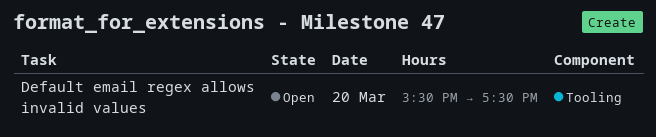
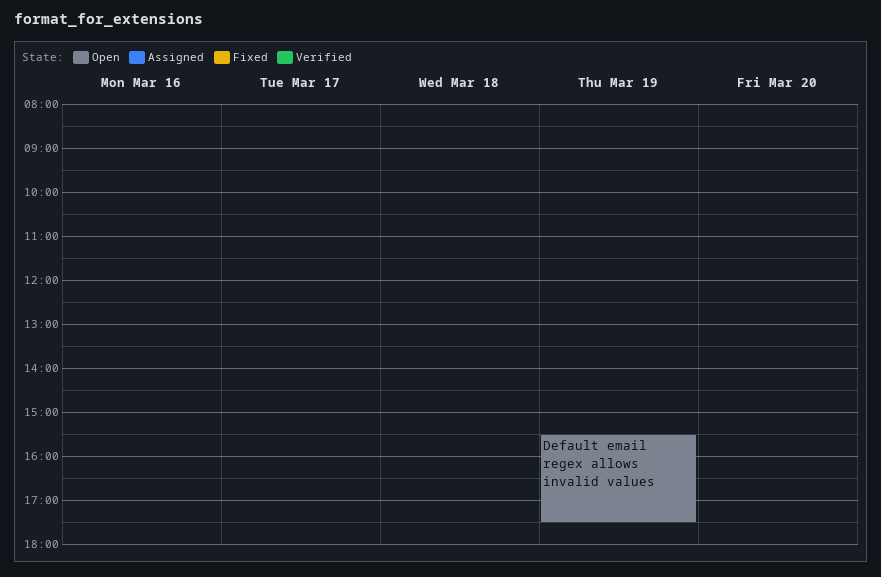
Default email regex allows invalid values, day: Mar 20 -> Mar 19

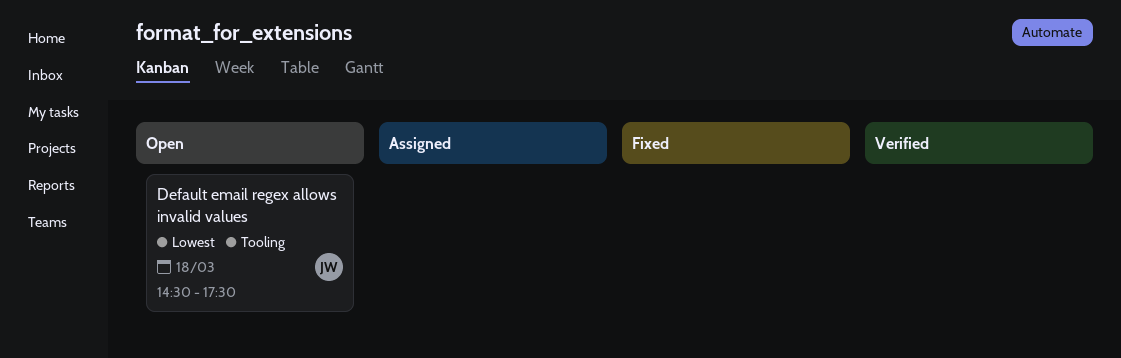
Default email regex allows invalid values, day: Mar 19 -> Mar 18
Default email regex allows invalid values, begins: 15:30 -> 14:30

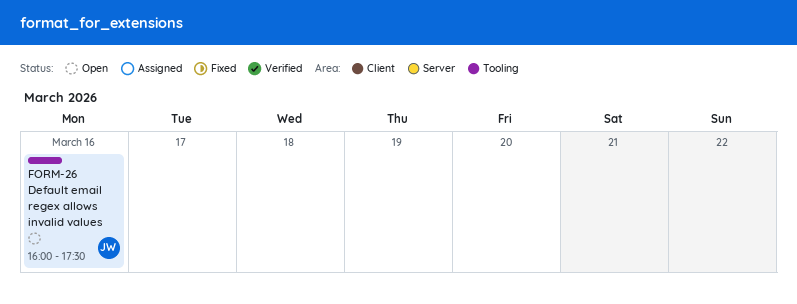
Default email regex allows invalid values, day: Mar 18 -> Mar 16
Default email regex allows invalid values, begins: 14:30 -> 16:00

